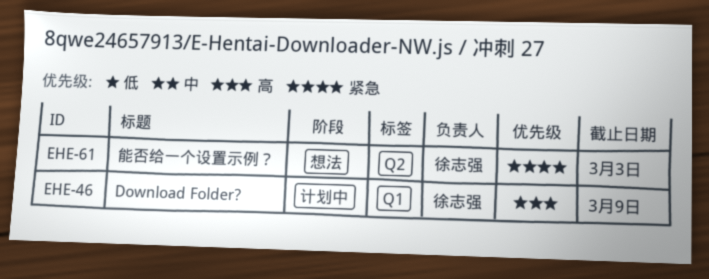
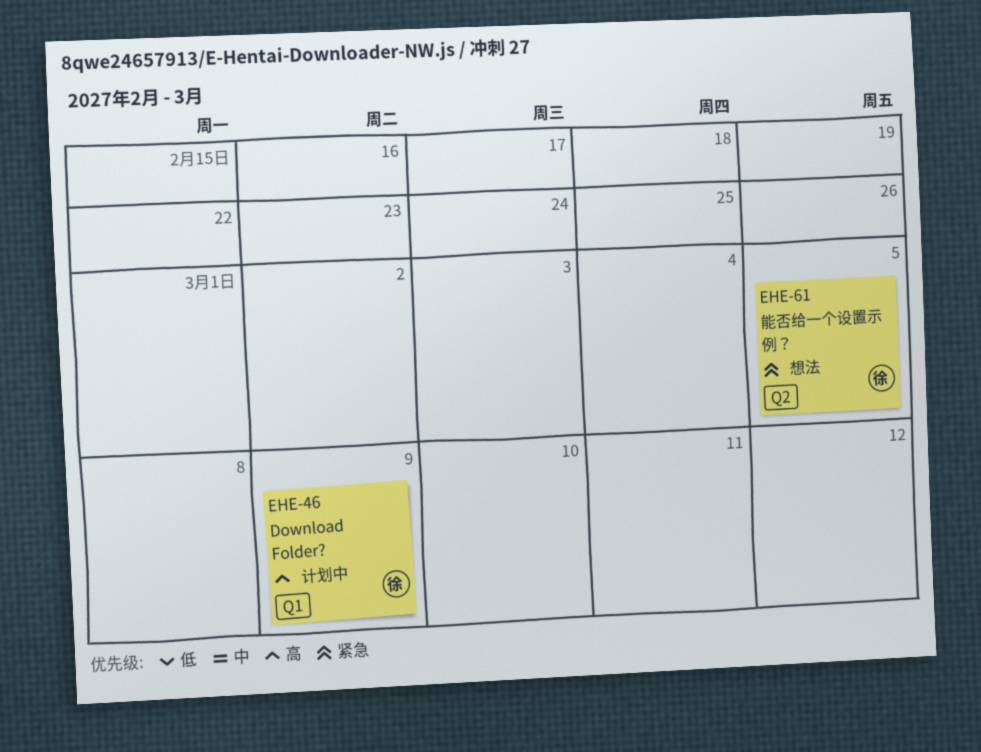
EHE-61, due: Mar 3 -> Mar 5

